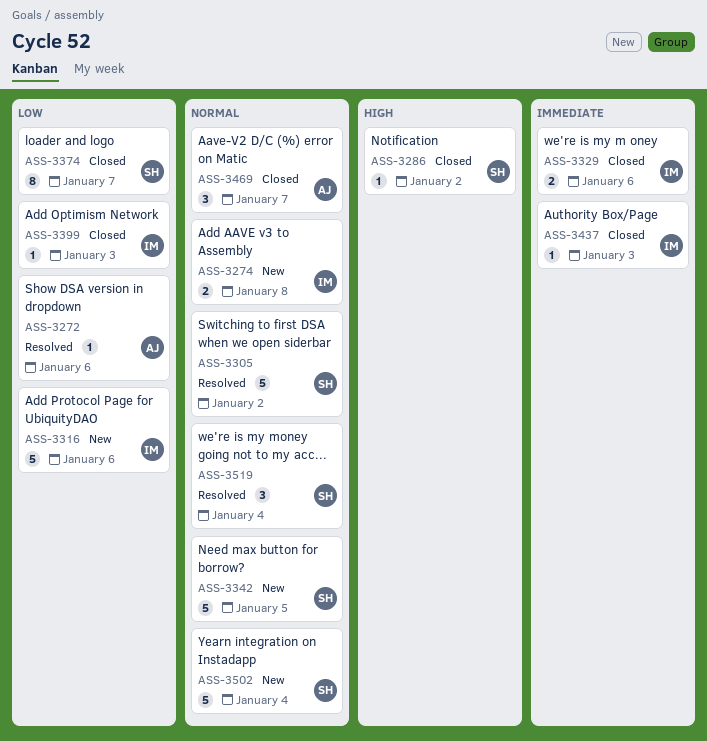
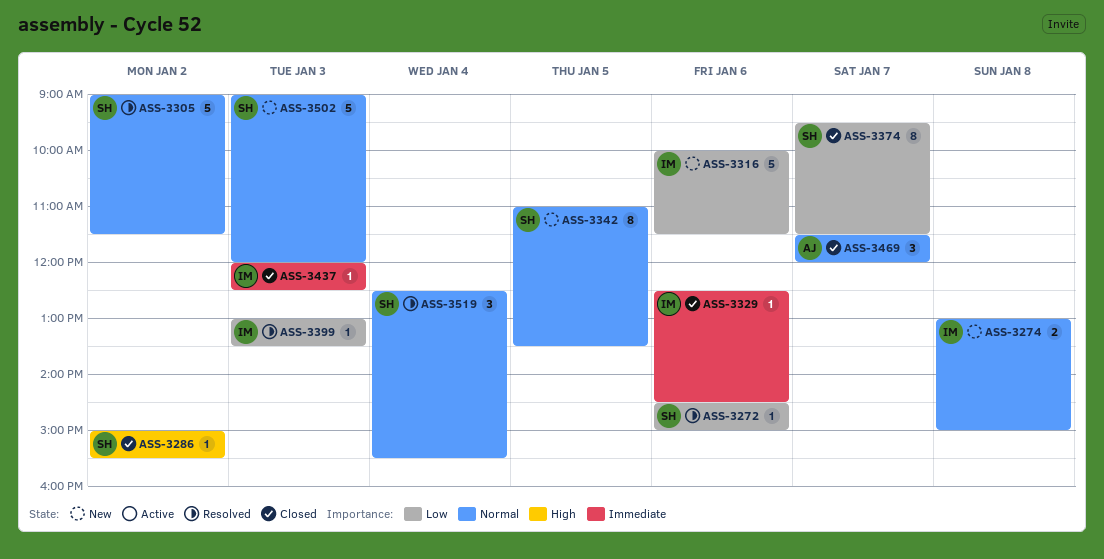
ASS-3272, owner: AJ -> SH
ASS-3329, estimate: 2 -> 1
ASS-3342, estimate: 5 -> 8
ASS-3399, status: Closed -> Resolved
ASS-3502, day: Jan 4 -> Jan 3

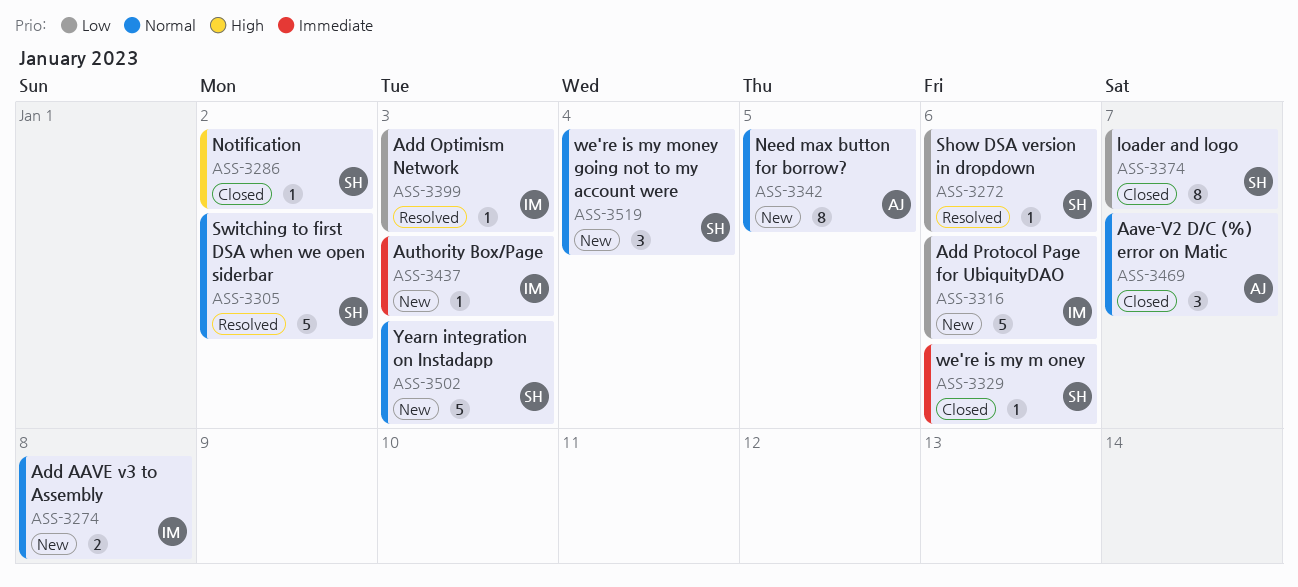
ASS-3329, owner: IM -> SH
ASS-3342, owner: SH -> AJ
ASS-3437, status: Closed -> New
ASS-3519, status: Resolved -> New

